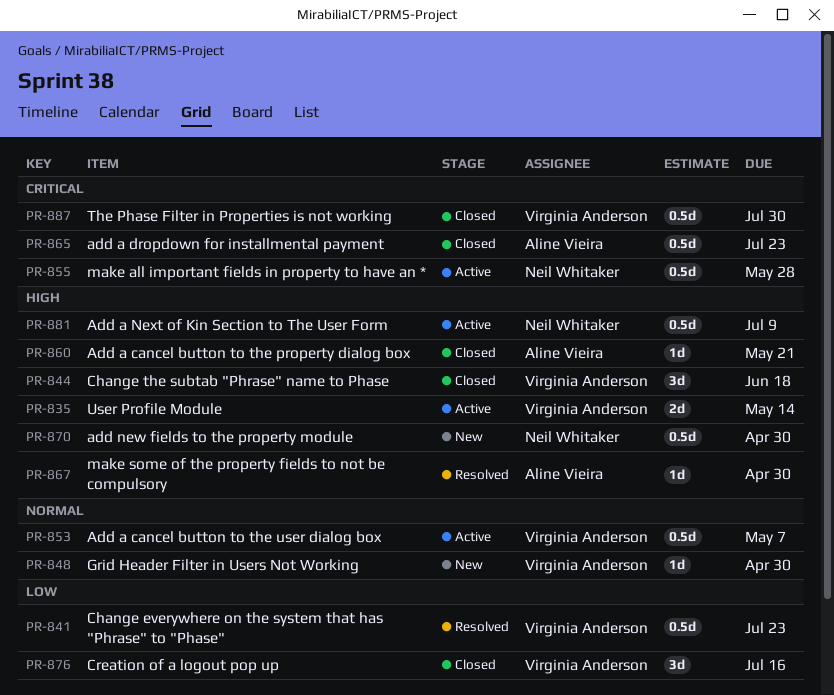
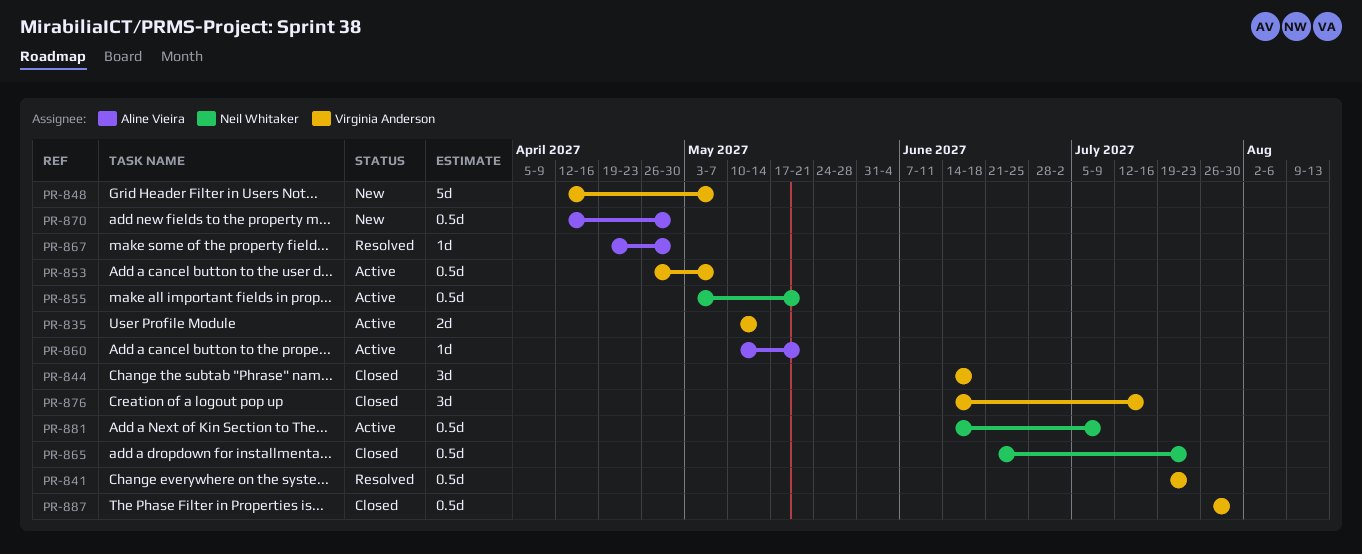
PR-848, estimate: 1d -> 5d
PR-848, due: Apr 30 -> May 7
PR-855, due: May 28 -> May 21
PR-860, status: Closed -> Active
PR-865, owner: Aline Vieira -> Neil Whitaker
PR-870, owner: Neil Whitaker -> Aline Vieira

